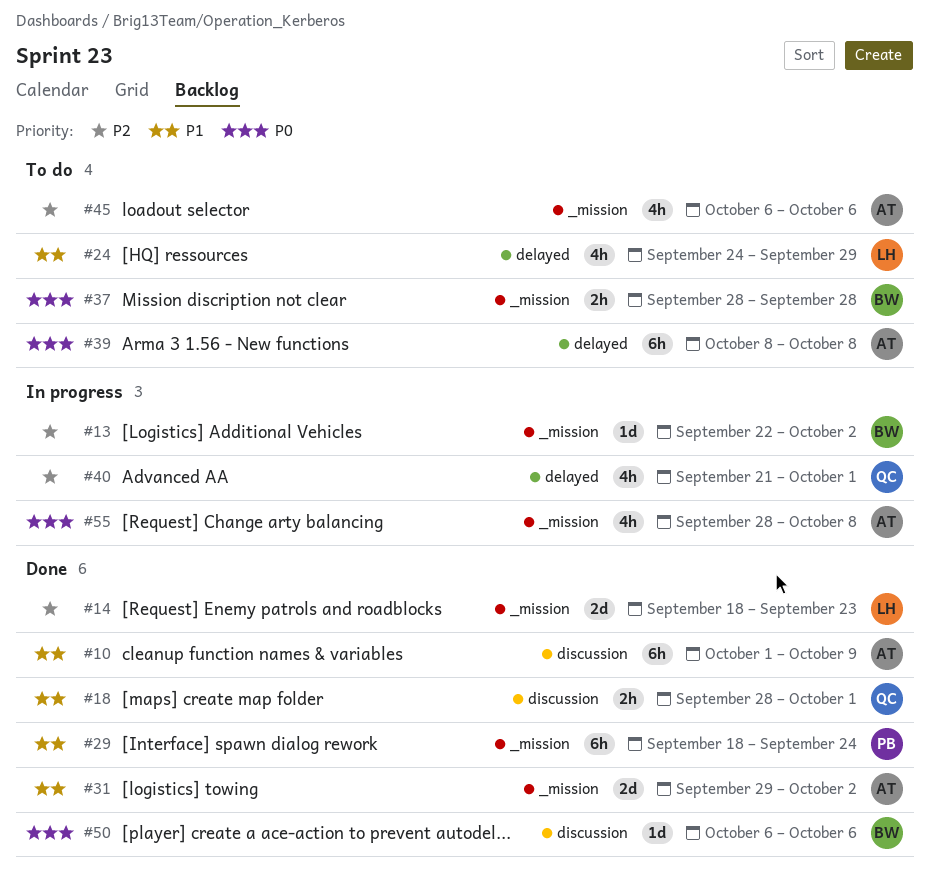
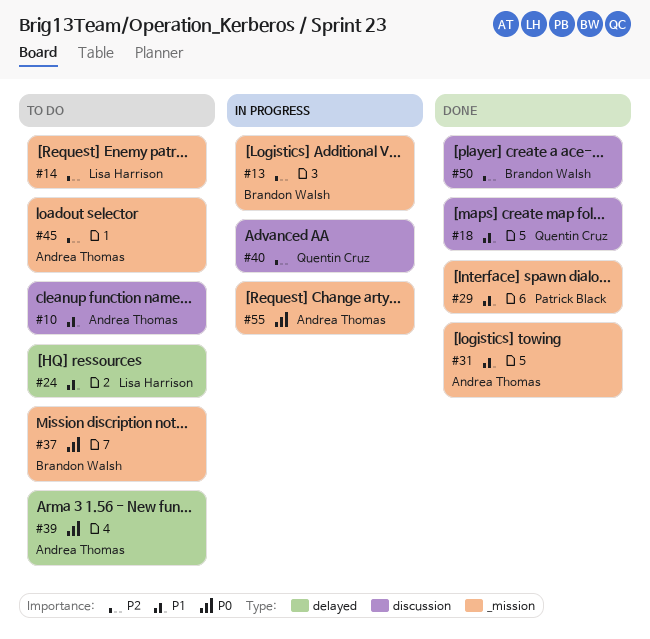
#10, status: Done -> To do
#14, status: Done -> To do
#40, label: delayed -> discussion
#50, priority: P0 -> P2

